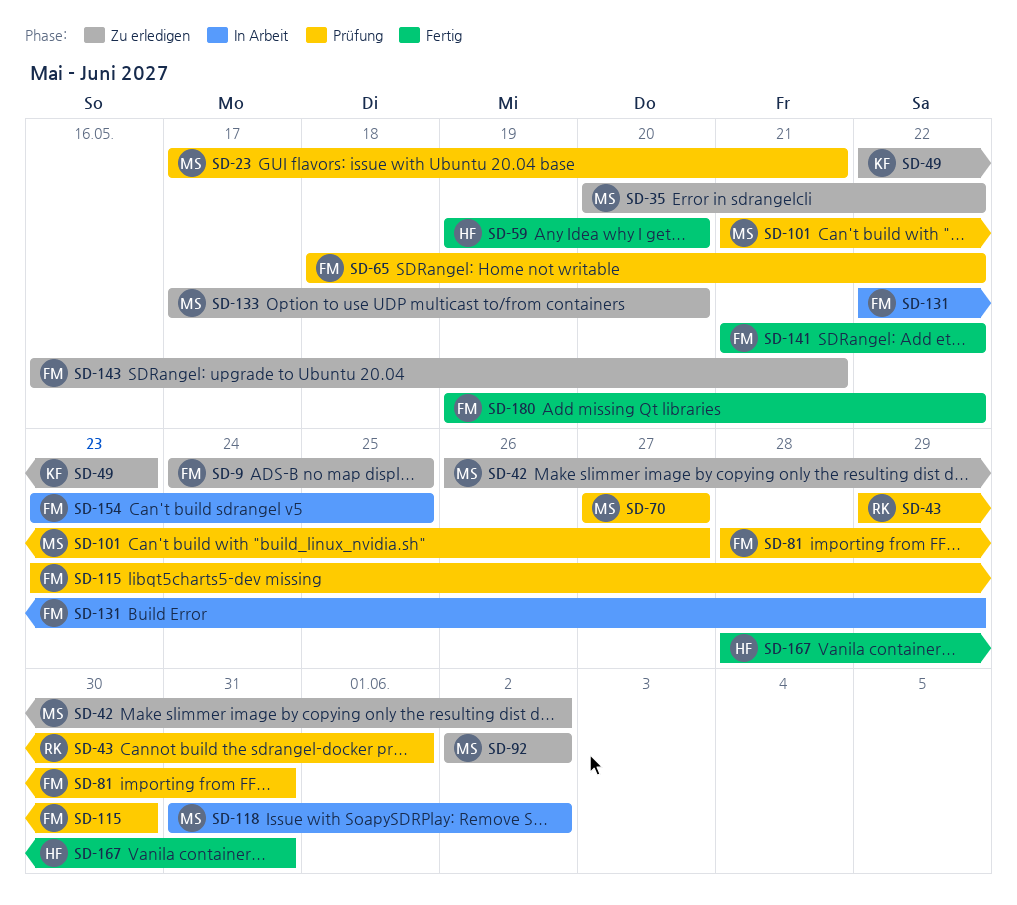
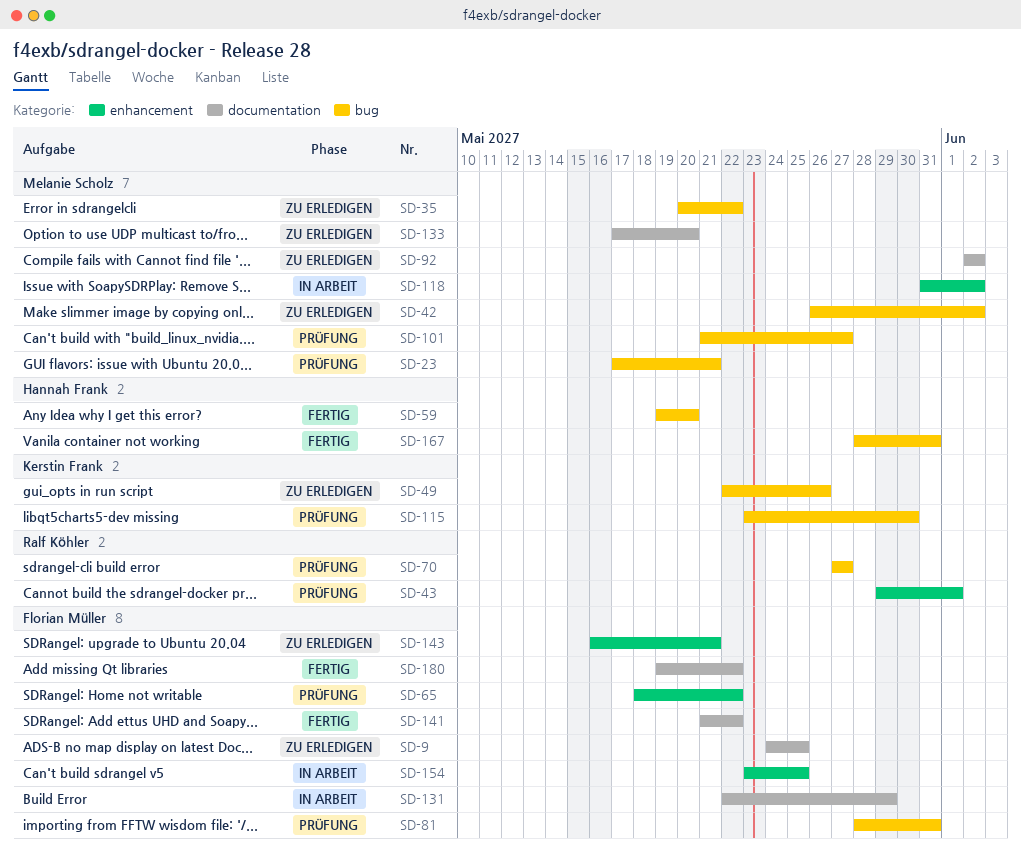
SD-49, due: May 23 -> May 26
SD-70, owner: Melanie Scholz -> Ralf Köhler
SD-115, owner: Florian Müller -> Kerstin Frank

